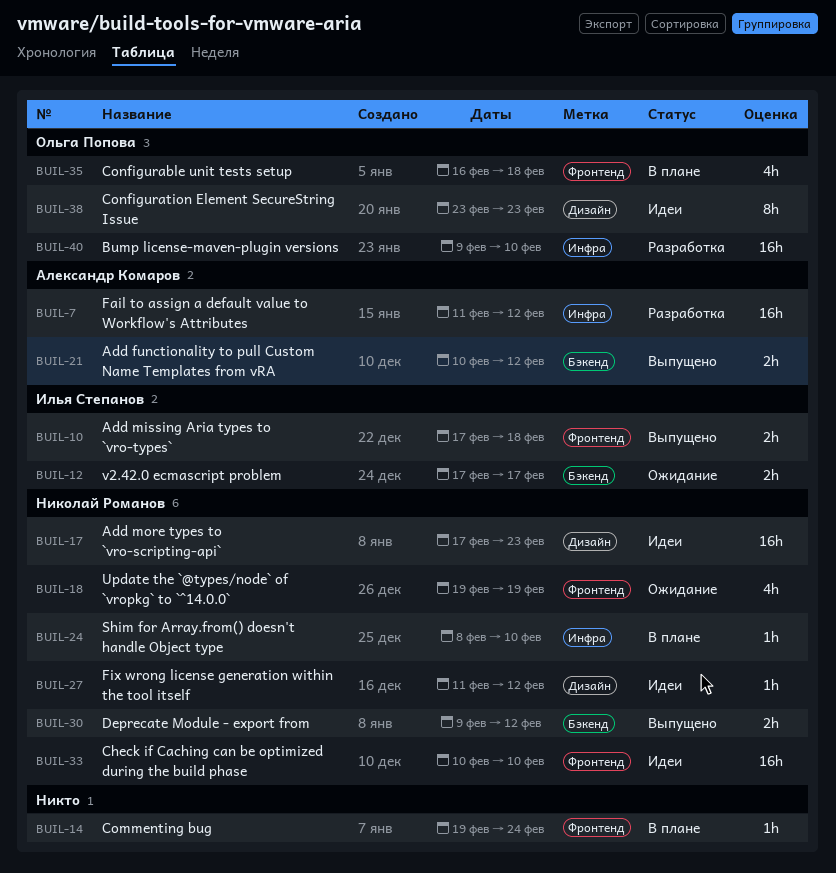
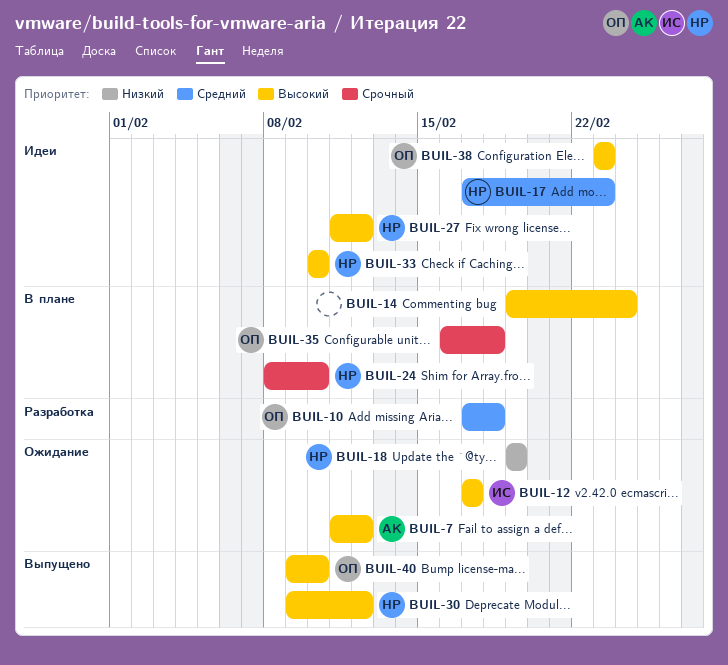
BUIL-7, status: Разработка -> Ожидание
BUIL-10, status: Выпущено -> Разработка
BUIL-10, owner: Илья Степанов -> Ольга Попова
BUIL-21: present -> none
BUIL-40, status: Разработка -> Выпущено

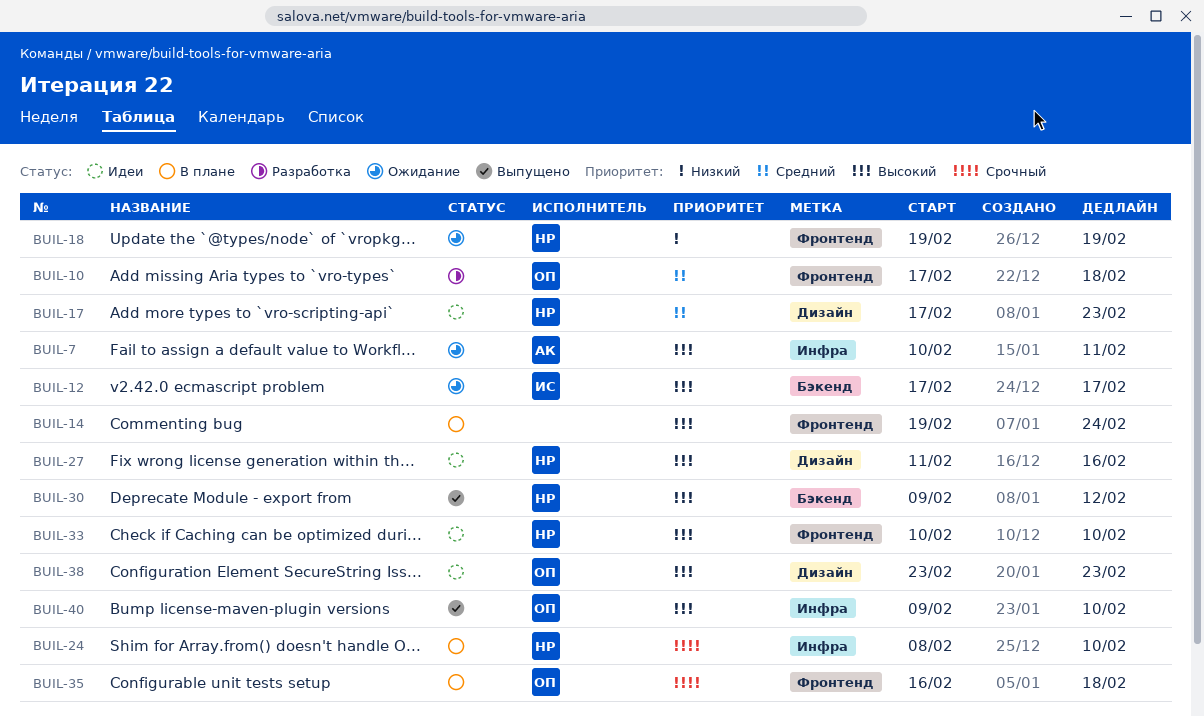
BUIL-7, start: Feb 11 -> Feb 10
BUIL-7, due: Feb 12 -> Feb 11
BUIL-27, due: Feb 12 -> Feb 16

